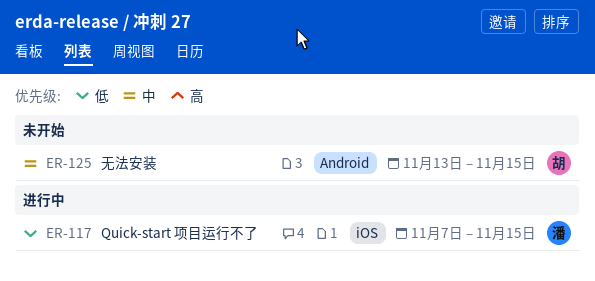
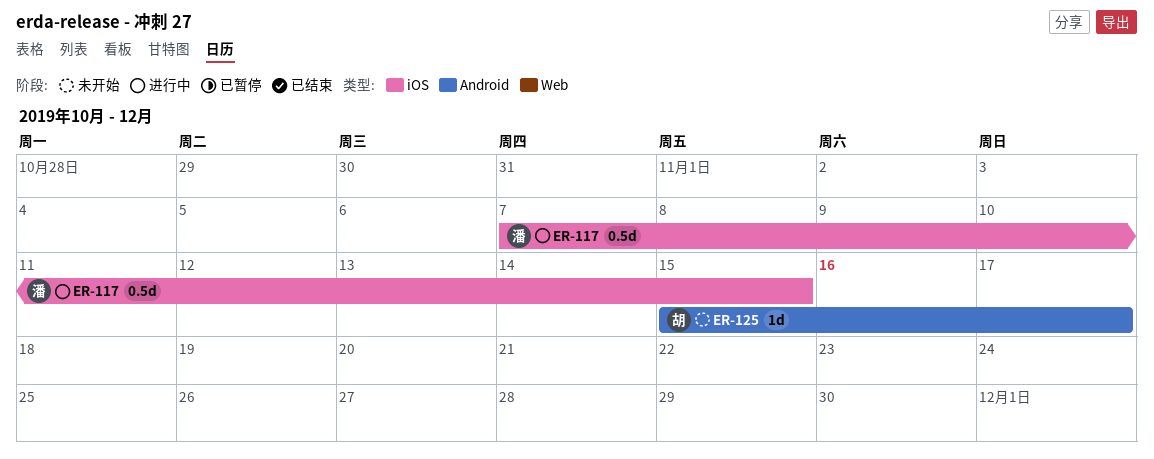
ER-125, start: Nov 13 -> Nov 15
ER-125, due: Nov 15 -> Nov 17

